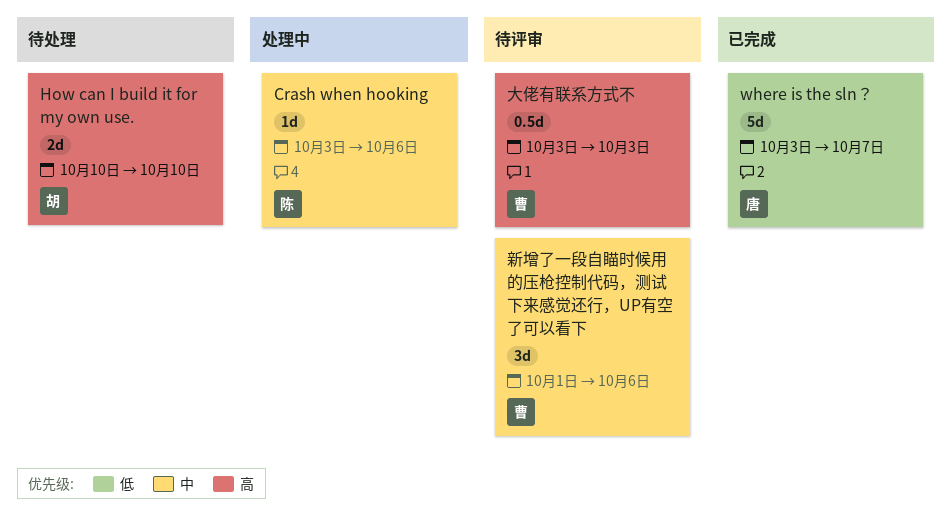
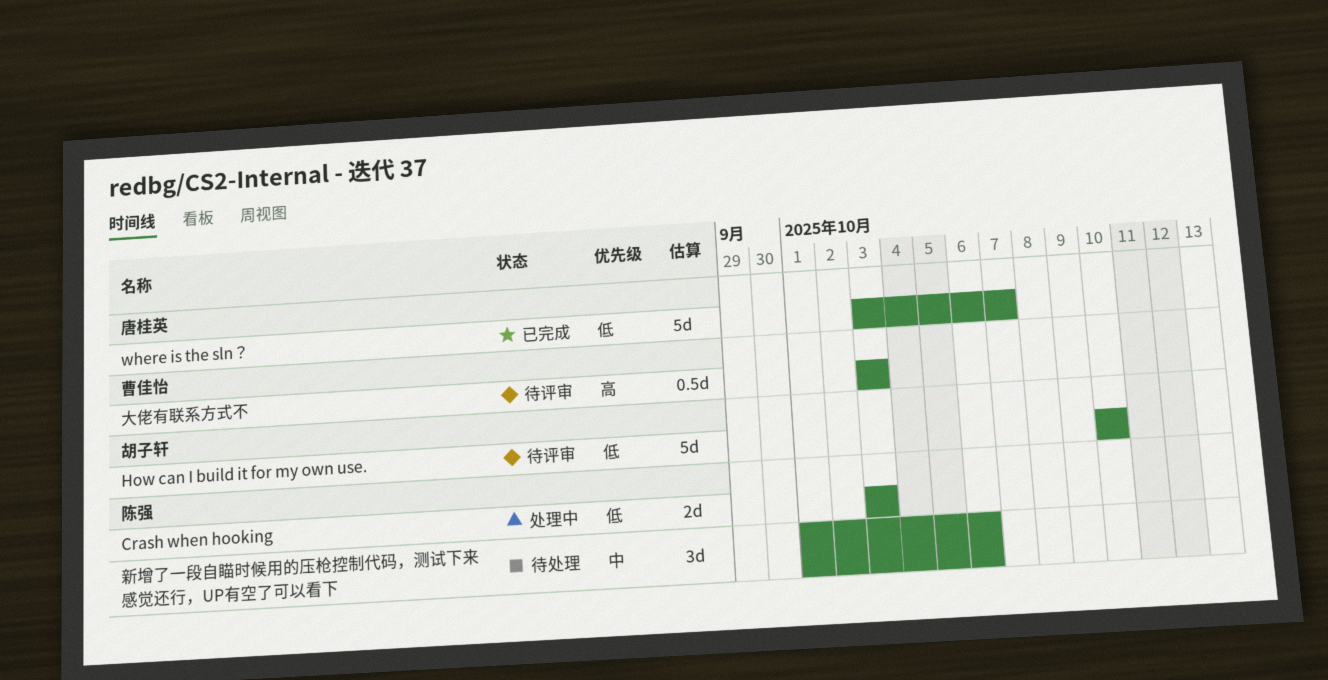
Crash when hooking, priority: 中 -> 低
Crash when hooking, estimate: 1d -> 2d
Crash when hooking, due: Oct 6 -> Oct 3
How can I build it for my own use., status: 待处理 -> 待评审
How can I build it for my own use., priority: 高 -> 低
How can I build it for my own use., estimate: 2d -> 5d
新增了一段自瞄时候用的压枪控制代码，测试下来感觉还行，UP有空了可以看下, status: 待评审 -> 待处理
新增了一段自瞄时候用的压枪控制代码，测试下来感觉还行，UP有空了可以看下, owner: 曹佳怡 -> 陈强

